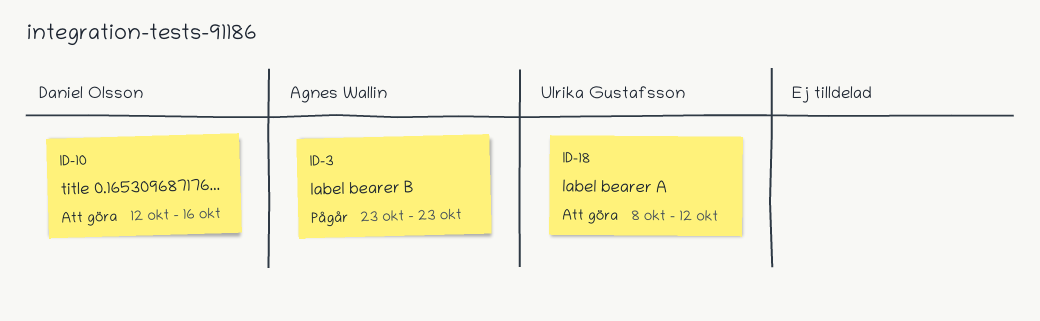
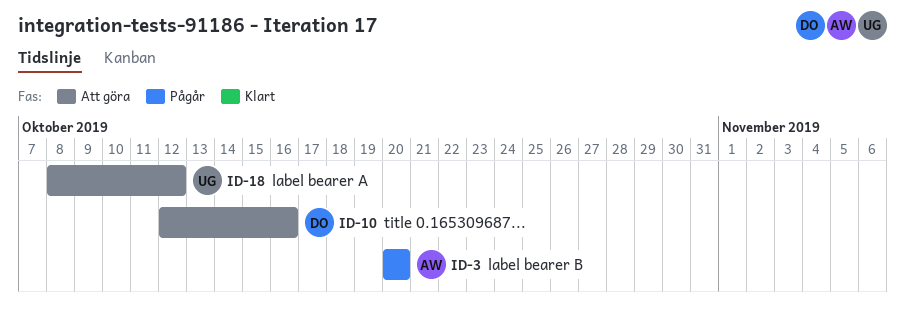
ID-3, start: Oct 23 -> Oct 20
ID-3, due: Oct 23 -> Oct 20

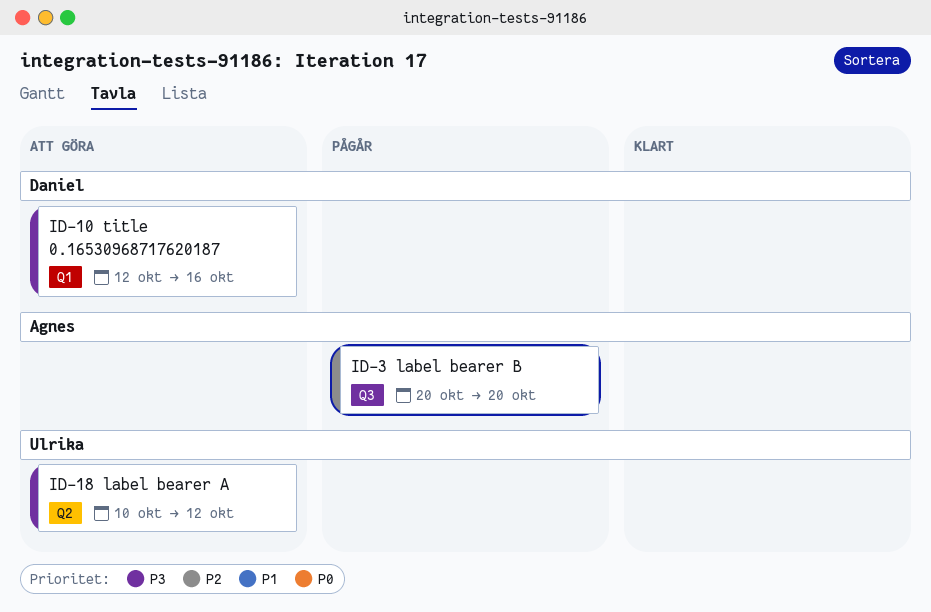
ID-18, start: Oct 8 -> Oct 10

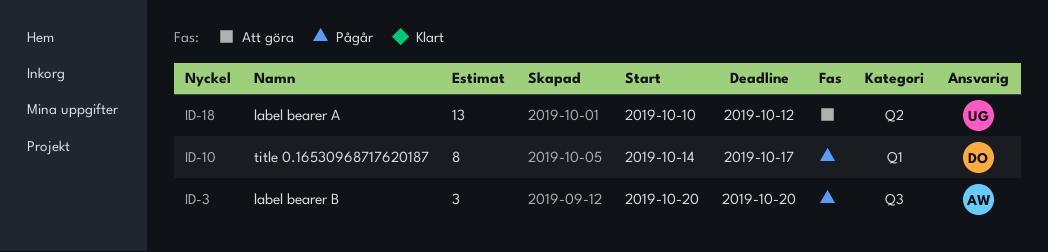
ID-10, status: Att göra -> Pågår
ID-10, start: Oct 12 -> Oct 14
ID-10, due: Oct 16 -> Oct 17

